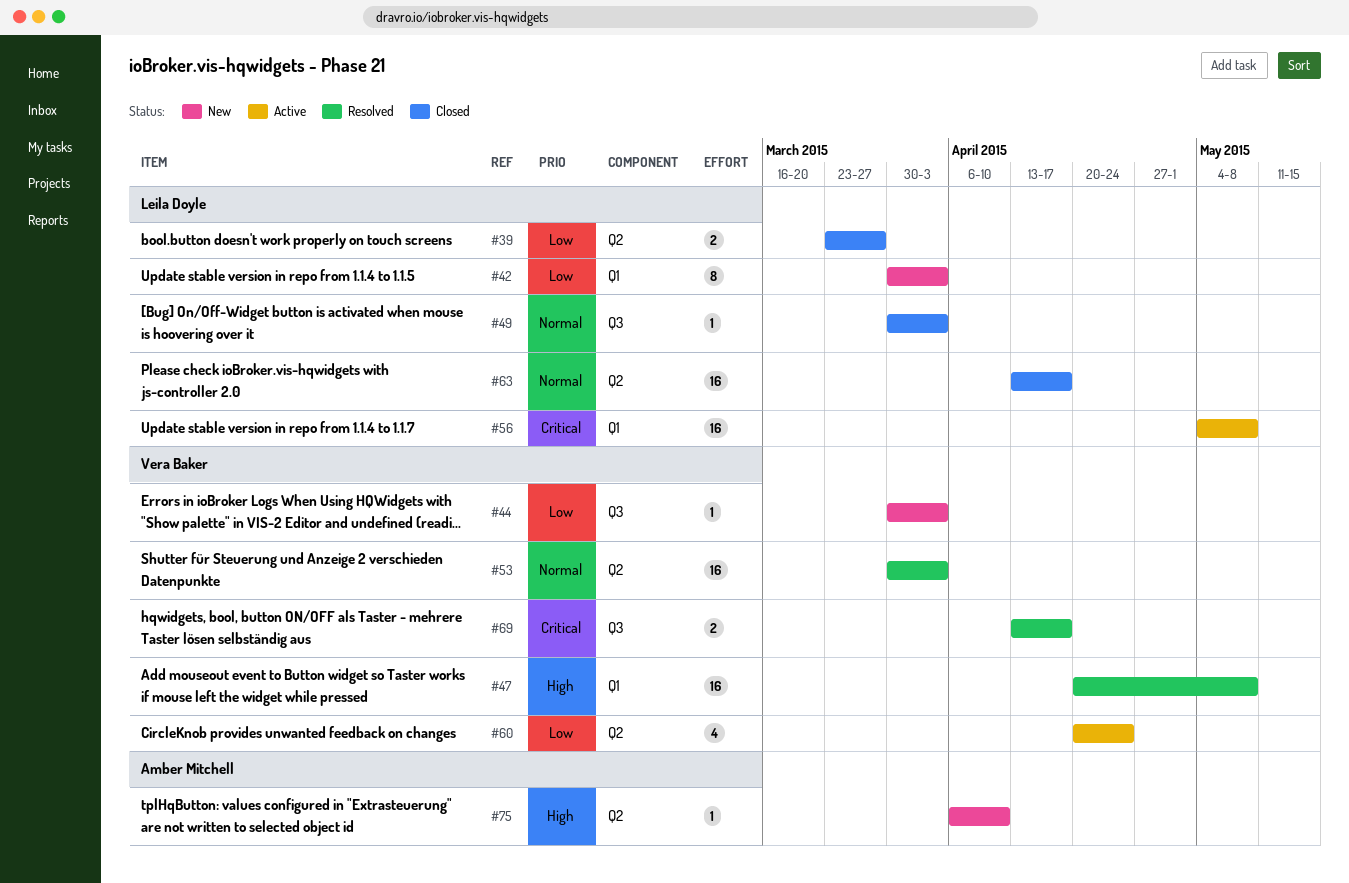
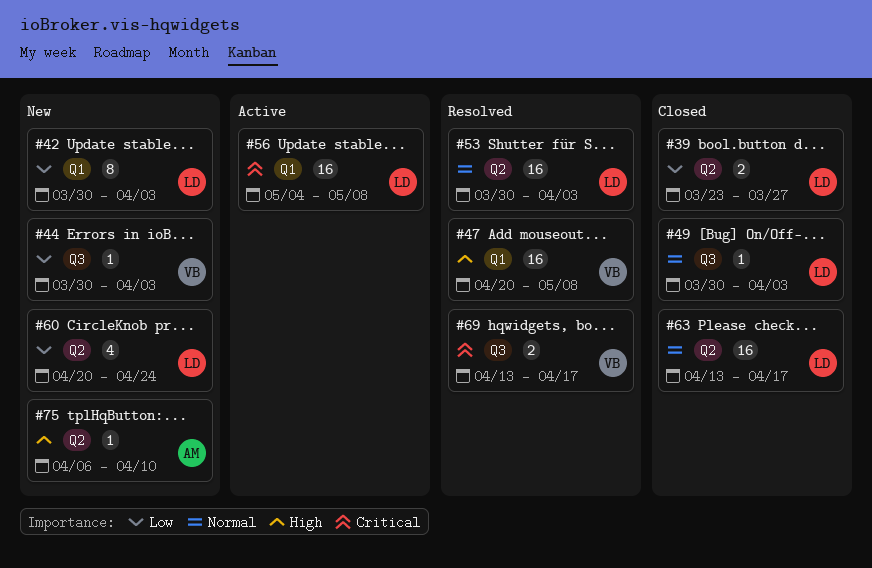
#53, owner: Vera Baker -> Leila Doyle
#60, status: Active -> New
#60, owner: Vera Baker -> Leila Doyle

